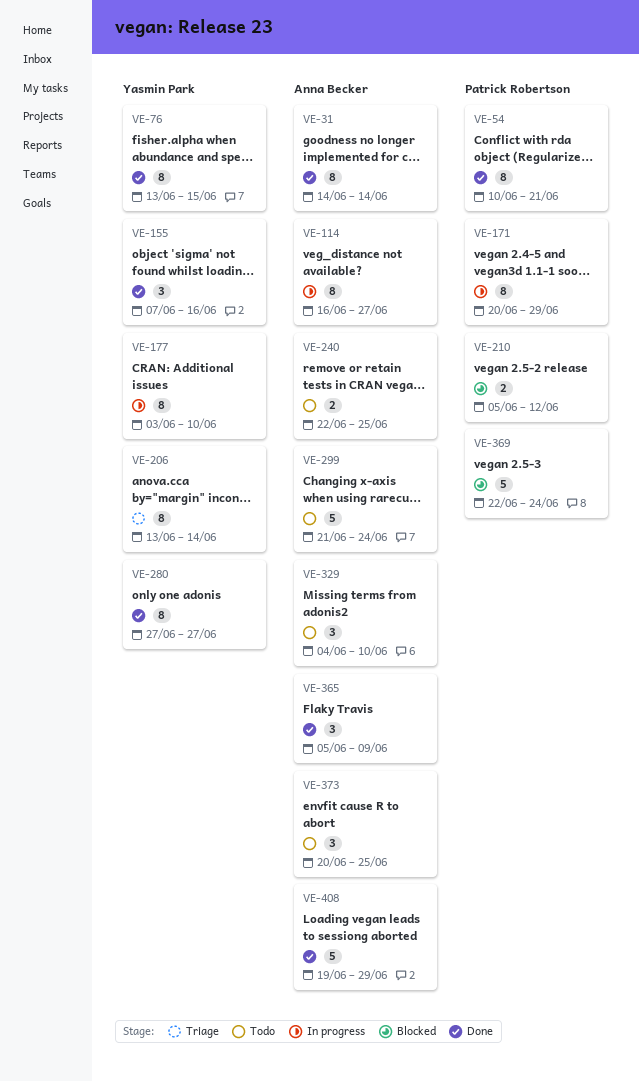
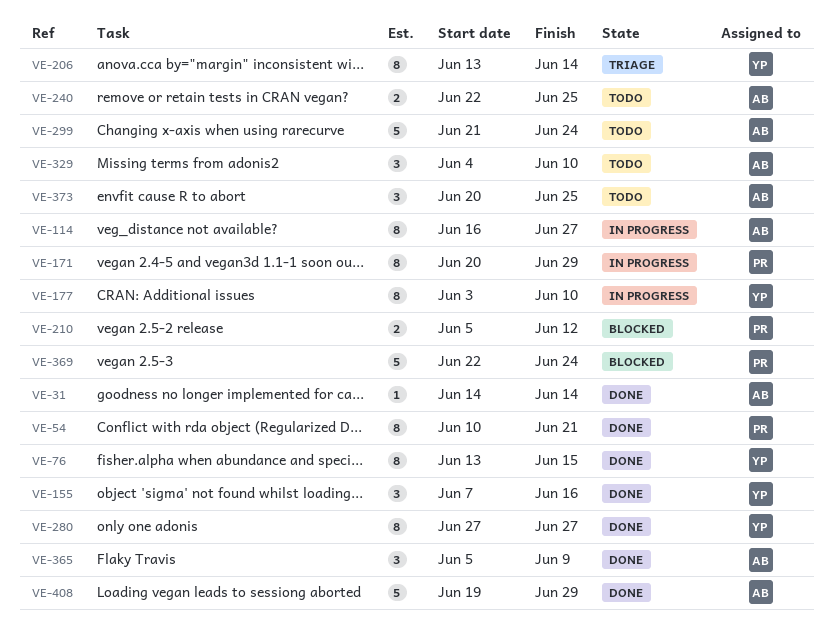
VE-31, estimate: 8 -> 1

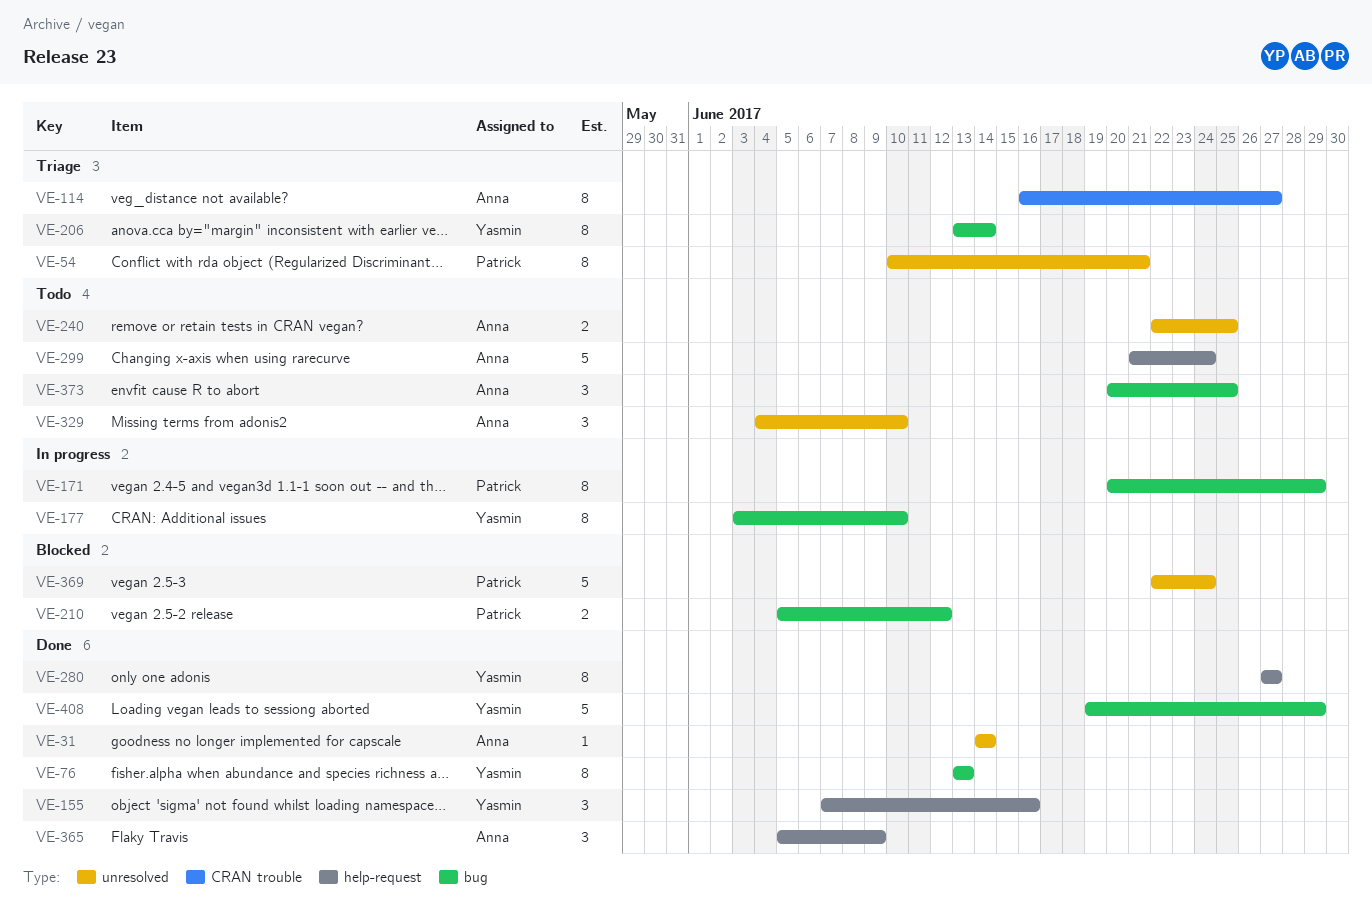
VE-54, status: Done -> Triage
VE-76, due: Jun 15 -> Jun 13
VE-114, status: In progress -> Triage
VE-408, owner: Anna -> Yasmin

